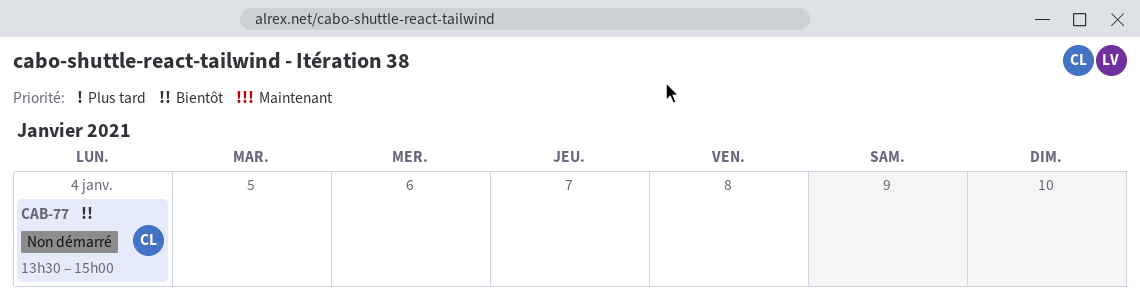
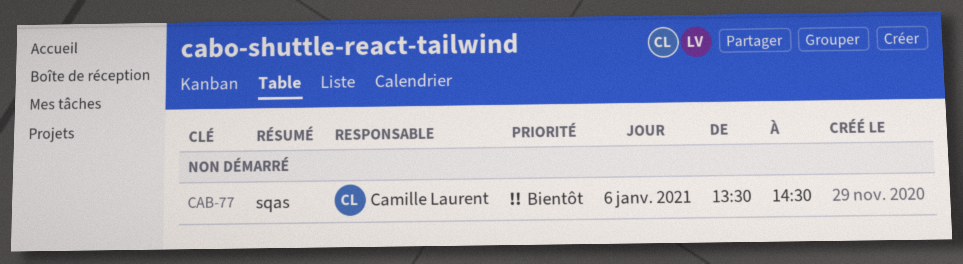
CAB-77, day: Jan 4 -> Jan 6
CAB-77, ends: 15:00 -> 14:30

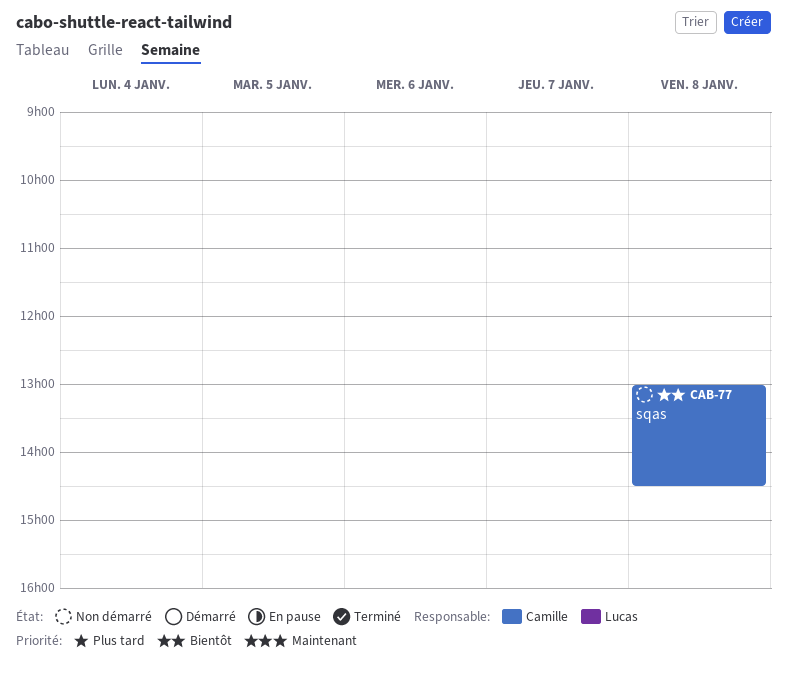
CAB-77, day: Jan 6 -> Jan 8
CAB-77, begins: 13:30 -> 13:00

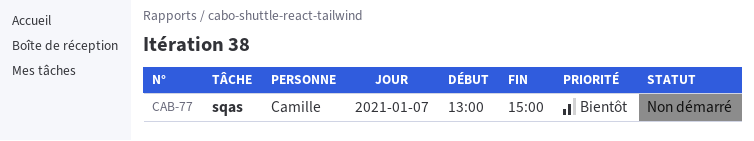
CAB-77, day: Jan 8 -> Jan 7
CAB-77, ends: 14:30 -> 15:00

